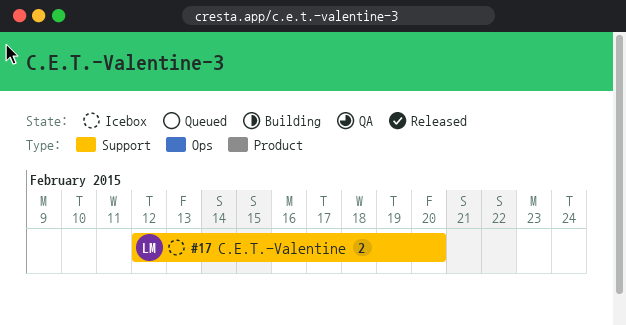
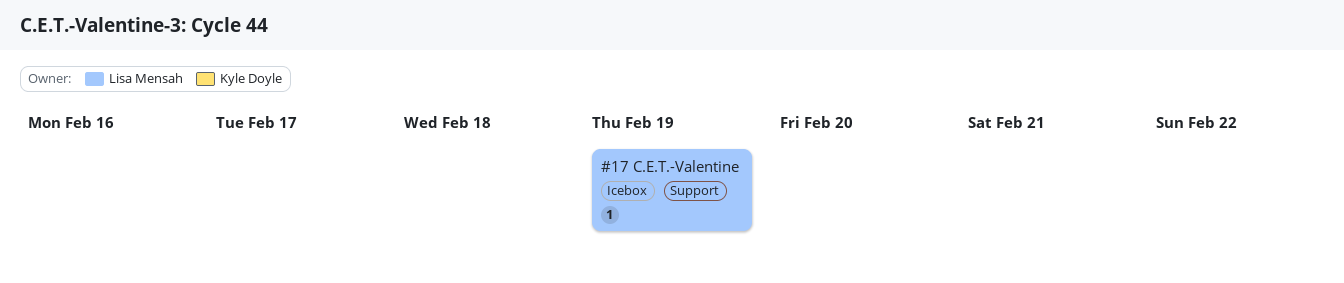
#17, estimate: 2 -> 1
#17, due: Feb 20 -> Feb 19

